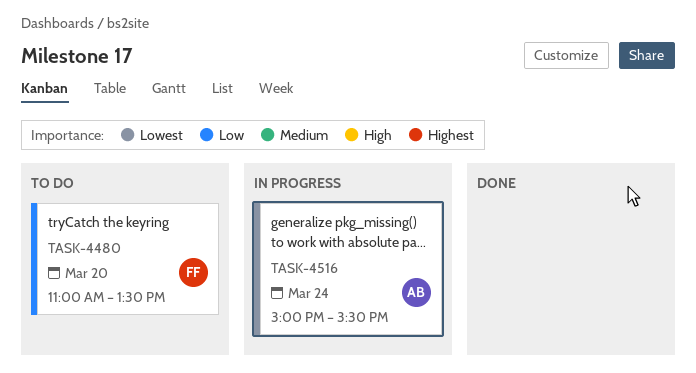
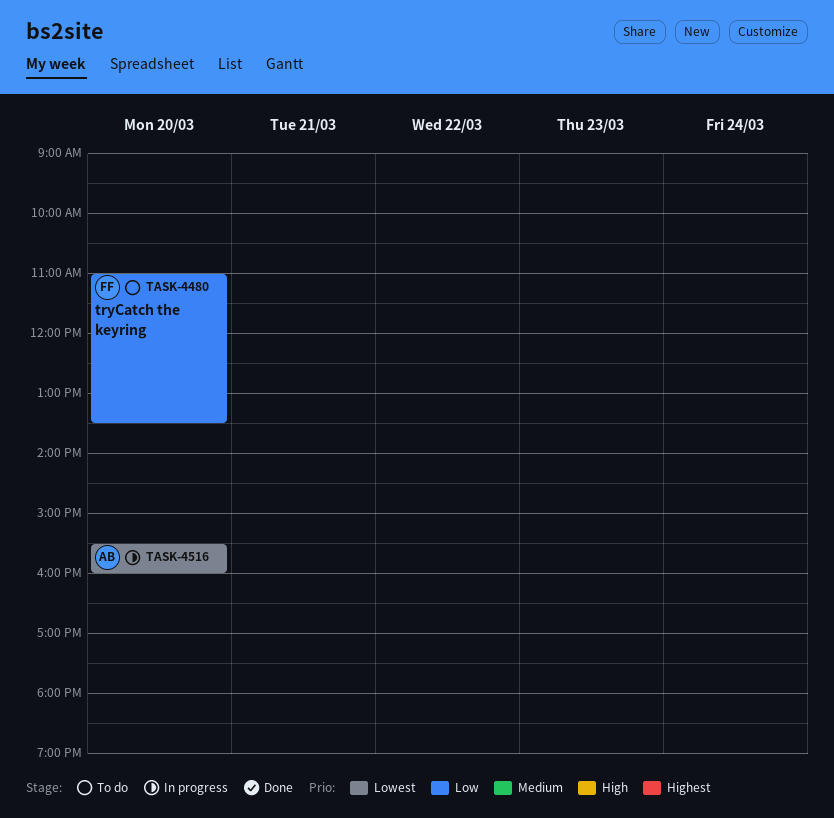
TASK-4516, day: Mar 24 -> Mar 20
TASK-4516, begins: 15:00 -> 15:30
TASK-4516, ends: 15:30 -> 16:00

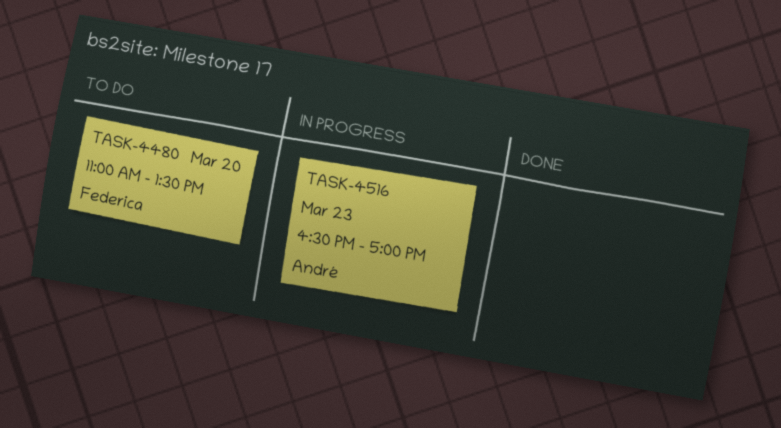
TASK-4516, day: Mar 20 -> Mar 23
TASK-4516, begins: 15:30 -> 16:30
TASK-4516, ends: 16:00 -> 17:00

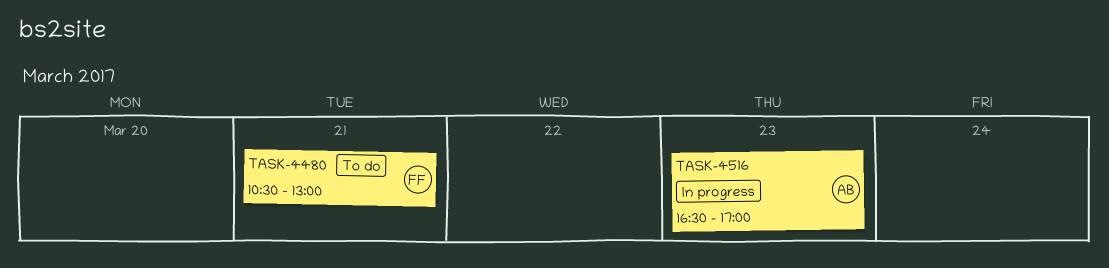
TASK-4480, day: Mar 20 -> Mar 21
TASK-4480, begins: 11:00 -> 10:30
TASK-4480, ends: 13:30 -> 13:00

